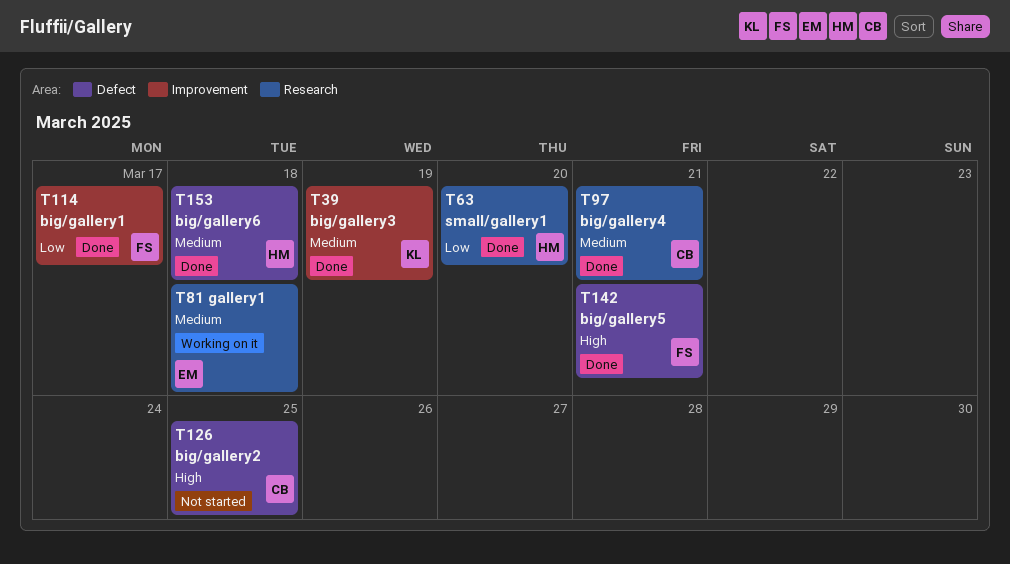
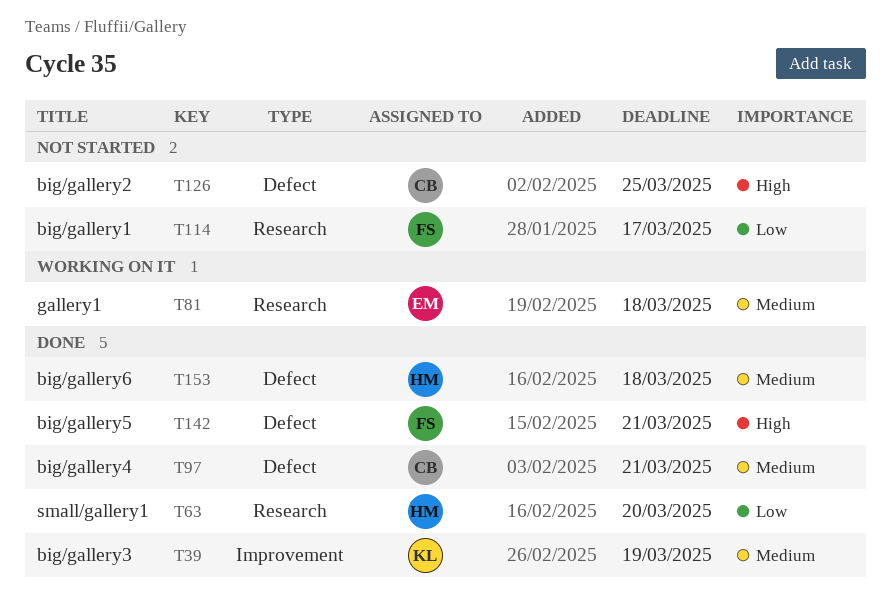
T97, label: Research -> Defect
T114, status: Done -> Not started
T114, label: Improvement -> Research

